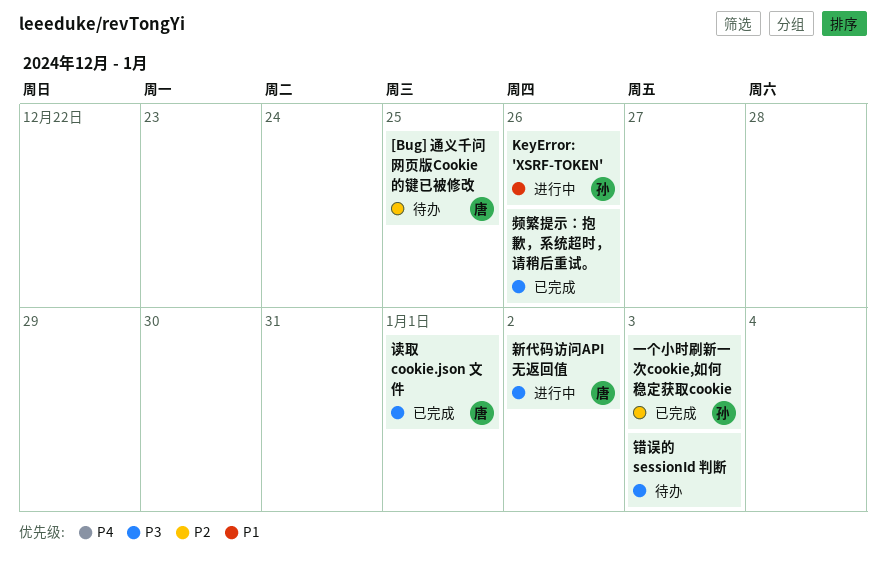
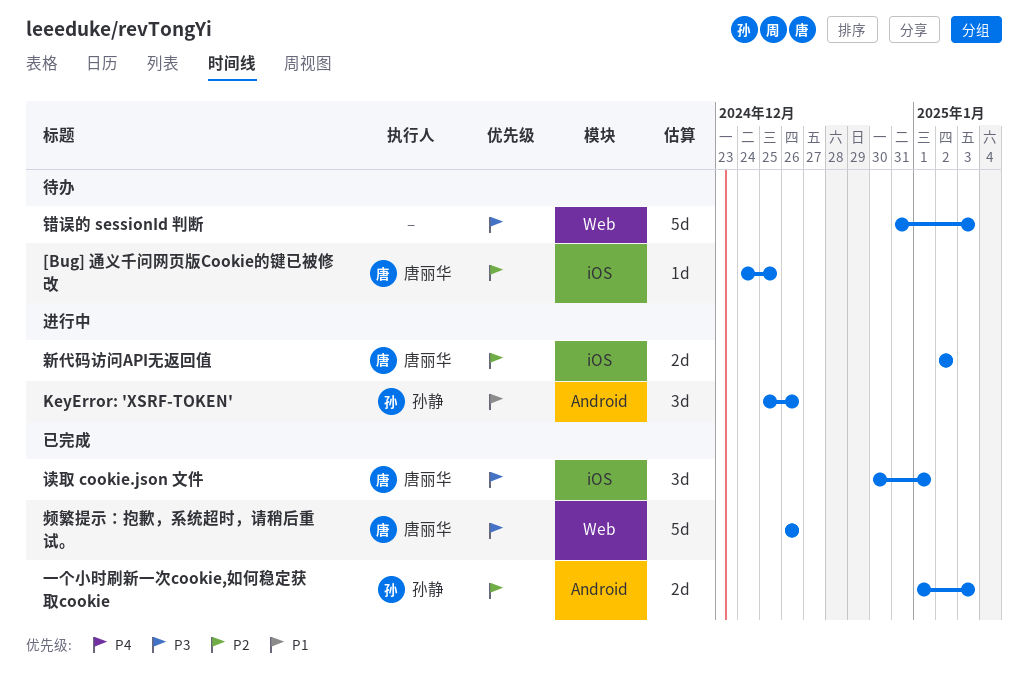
新代码访问API无返回值, priority: P3 -> P2
频繁提示：抱歉，系统超时，请稍后重试。, owner: none -> 唐丽华

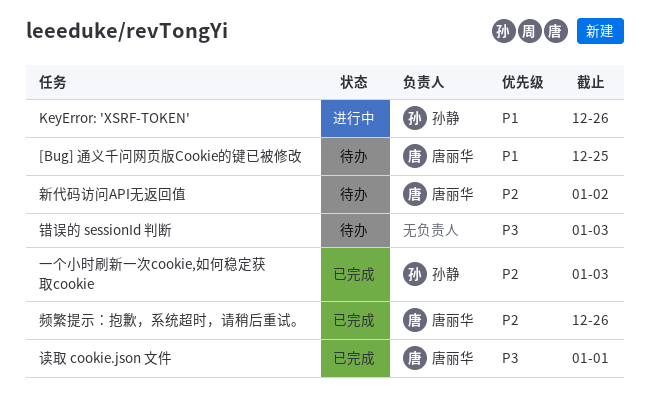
[Bug] 通义千问网页版Cookie的键已被修改, priority: P2 -> P1
新代码访问API无返回值, status: 进行中 -> 待办
频繁提示：抱歉，系统超时，请稍后重试。, priority: P3 -> P2

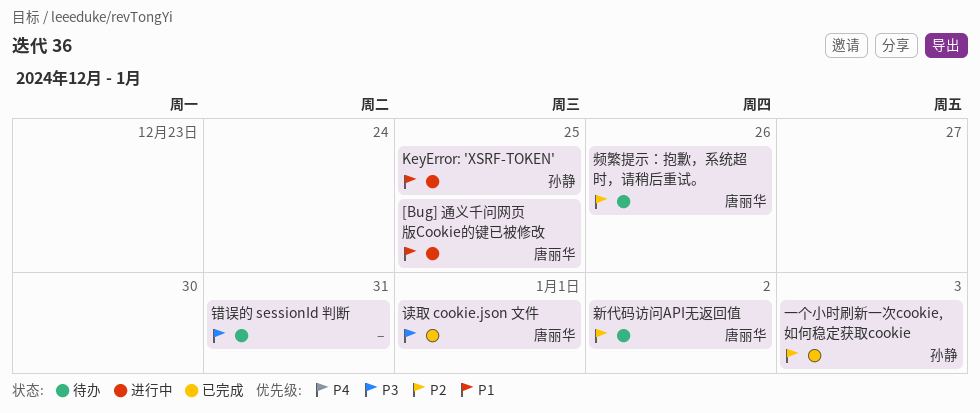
[Bug] 通义千问网页版Cookie的键已被修改, status: 待办 -> 进行中
KeyError: 'XSRF-TOKEN', due: Dec 26 -> Dec 25
错误的 sessionId 判断, due: Jan 3 -> Dec 31
频繁提示：抱歉，系统超时，请稍后重试。, status: 已完成 -> 待办

